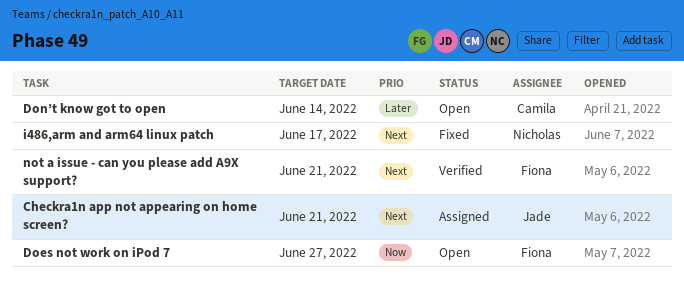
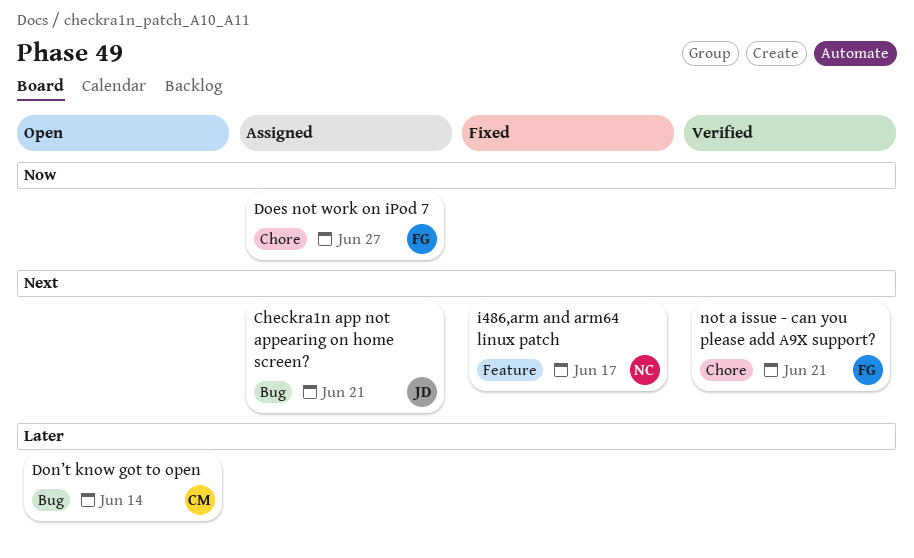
Does not work on iPod 7, status: Open -> Assigned

